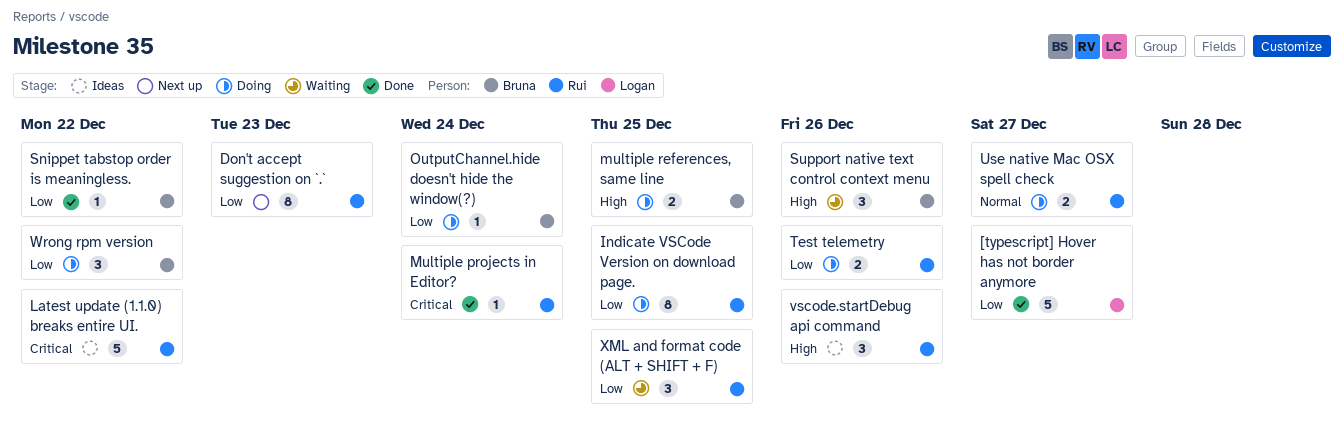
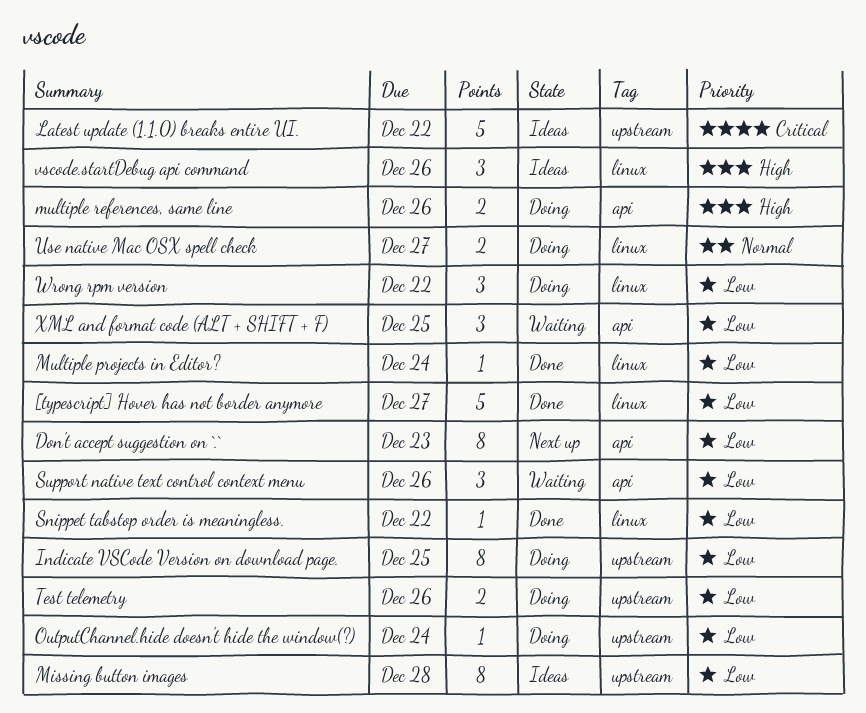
Missing button images: none -> present
Multiple projects in Editor?, priority: Critical -> Low
multiple references, same line, due: Dec 25 -> Dec 26
Support native text control context menu, priority: High -> Low

